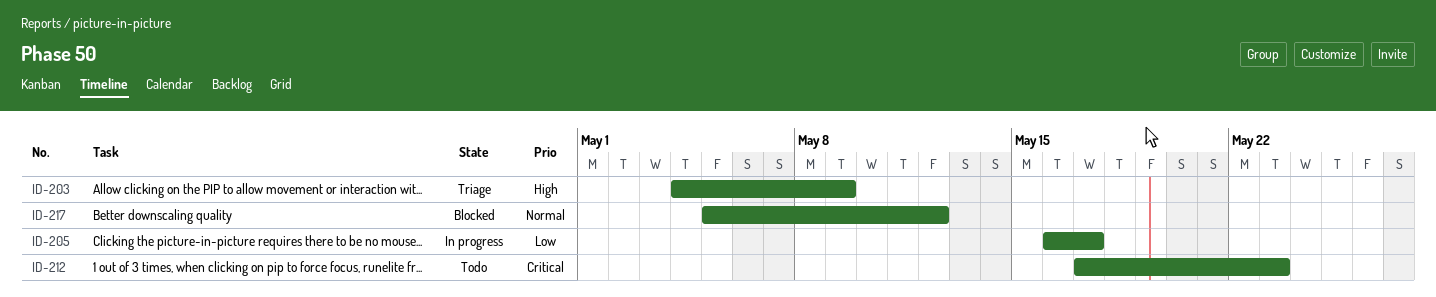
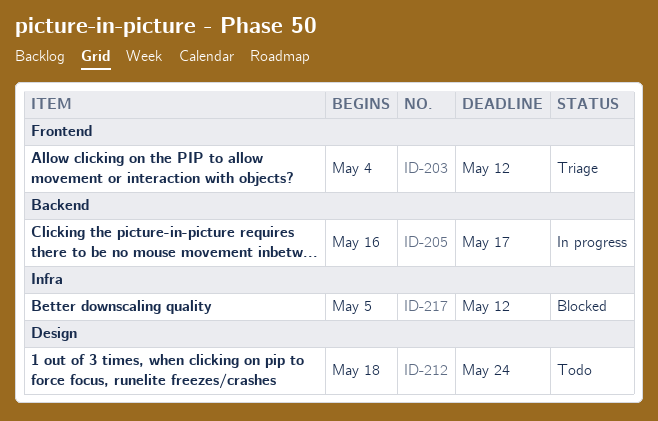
ID-203, due: May 9 -> May 12
ID-212, start: May 17 -> May 18
ID-212, due: May 23 -> May 24

